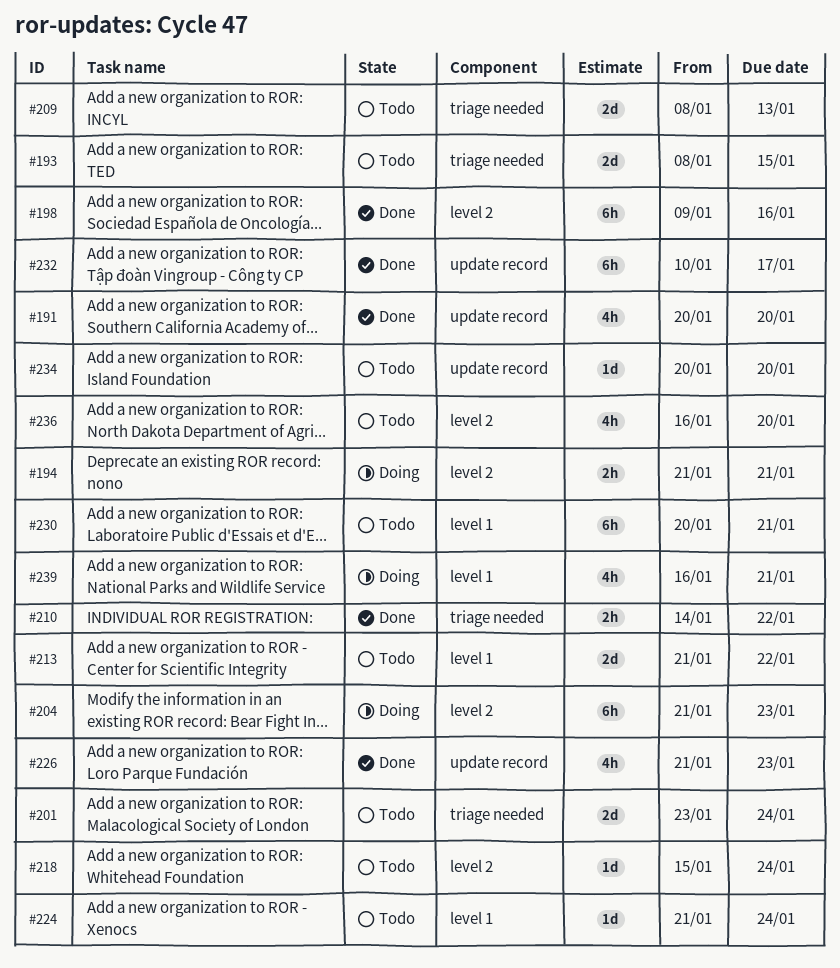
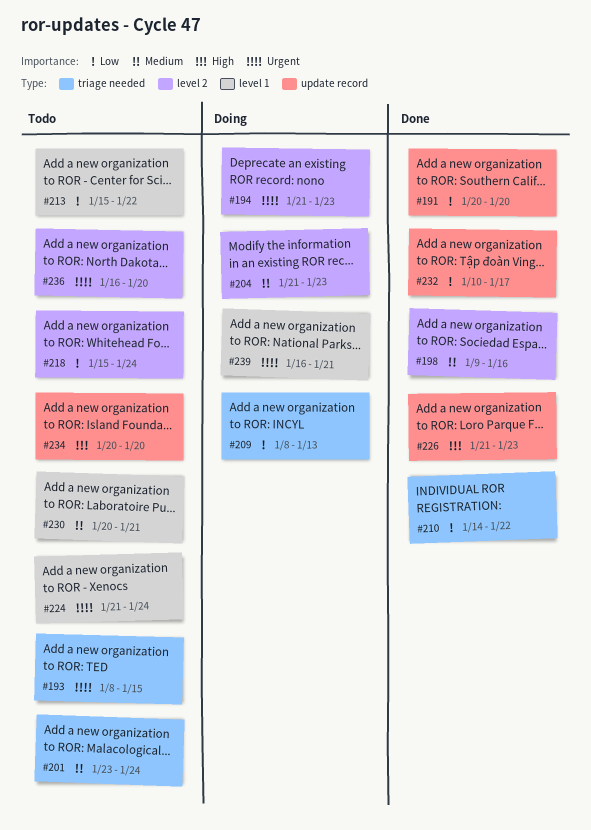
#194, due: Jan 21 -> Jan 23
#209, status: Todo -> Doing
#213, start: Jan 21 -> Jan 15

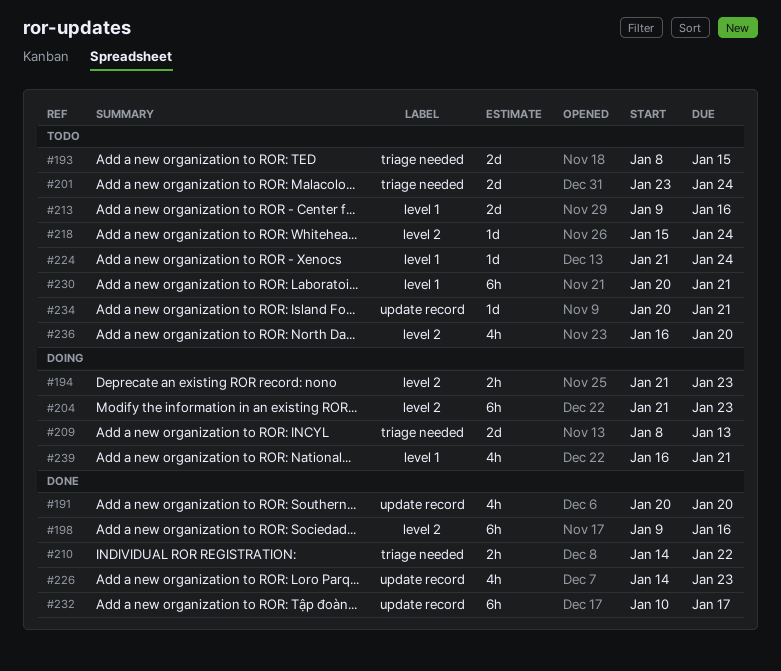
#213, start: Jan 15 -> Jan 9
#213, due: Jan 22 -> Jan 16
#226, start: Jan 21 -> Jan 14
#234, due: Jan 20 -> Jan 21

